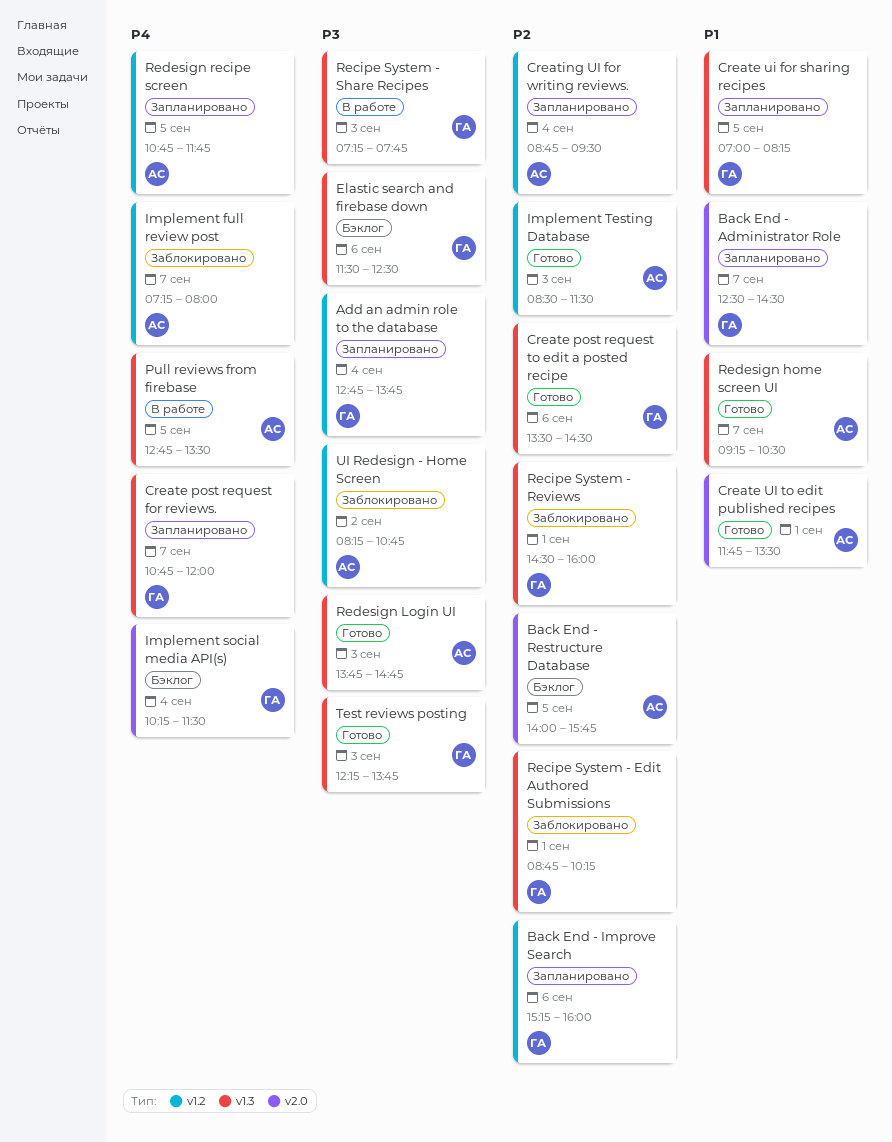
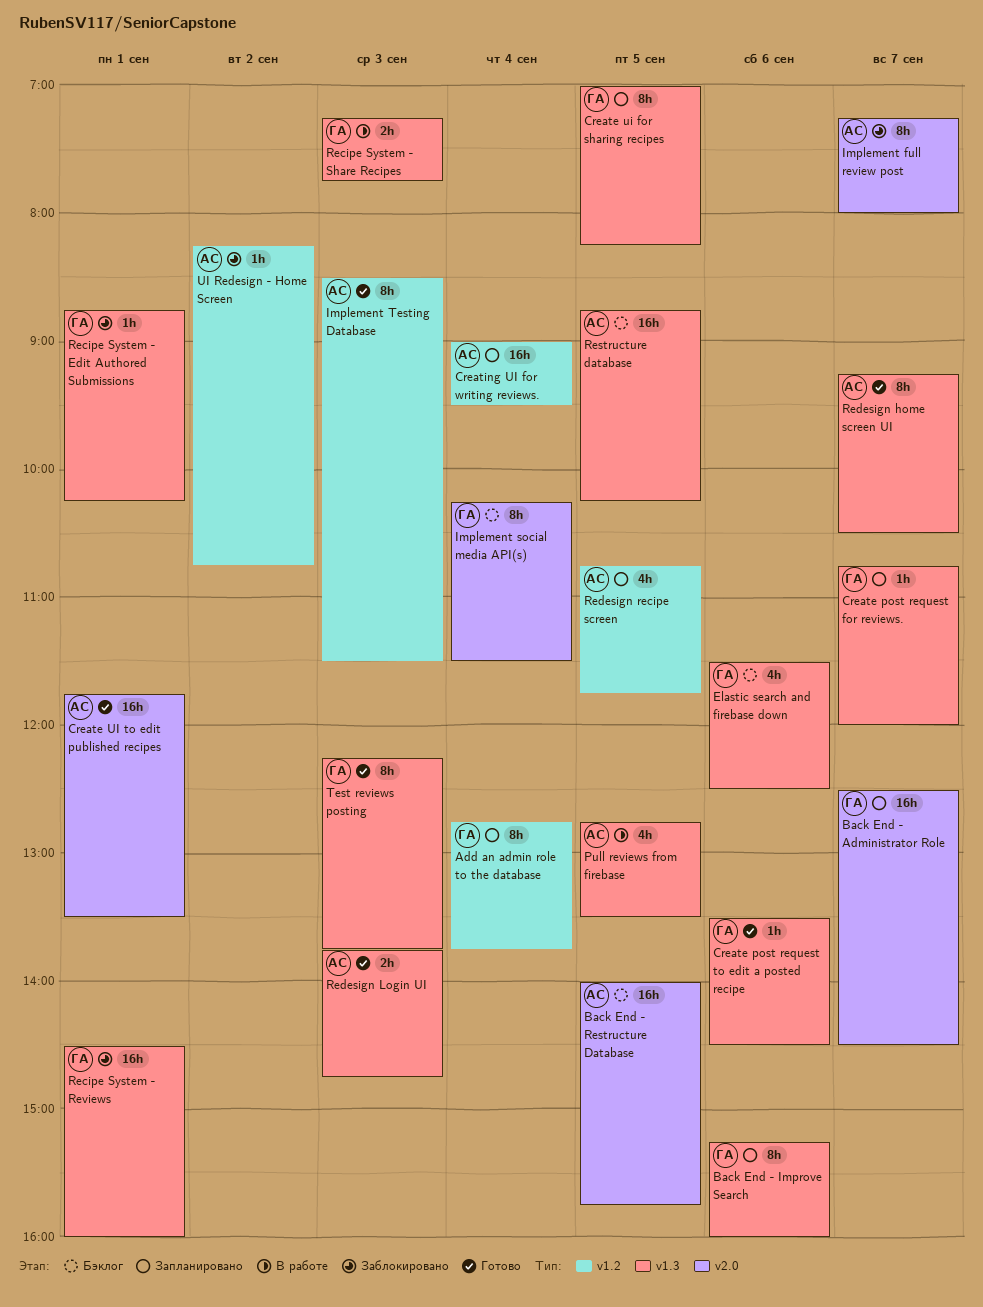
Back End - Improve Search, label: v1.2 -> v1.3
Creating UI for writing reviews., begins: 08:45 -> 09:00
Implement full review post, label: v1.2 -> v2.0
Restructure database: none -> present

